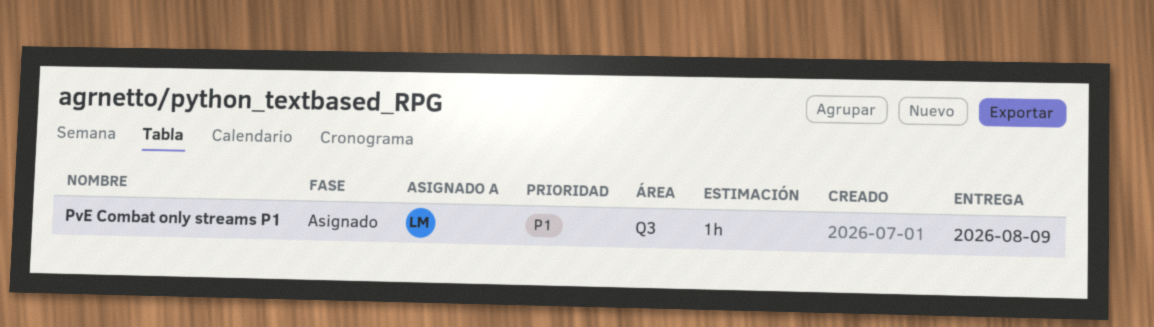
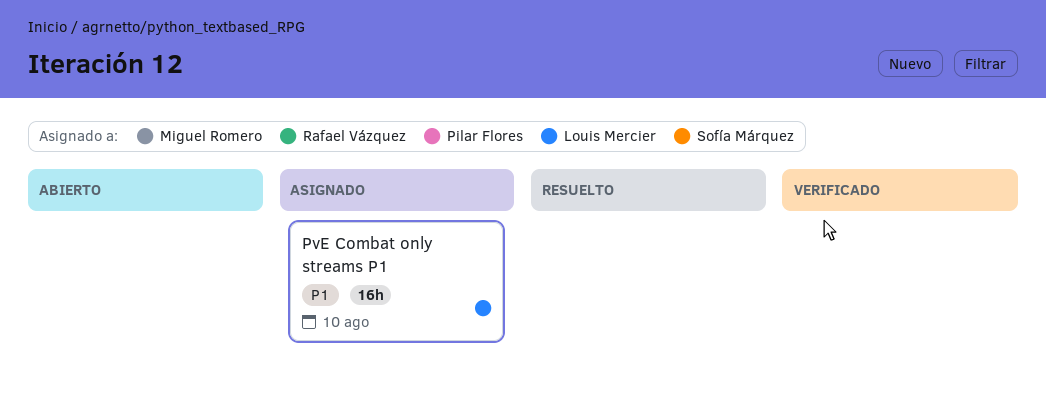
PvE Combat only streams P1, estimate: 1h -> 16h
PvE Combat only streams P1, due: Aug 9 -> Aug 10

